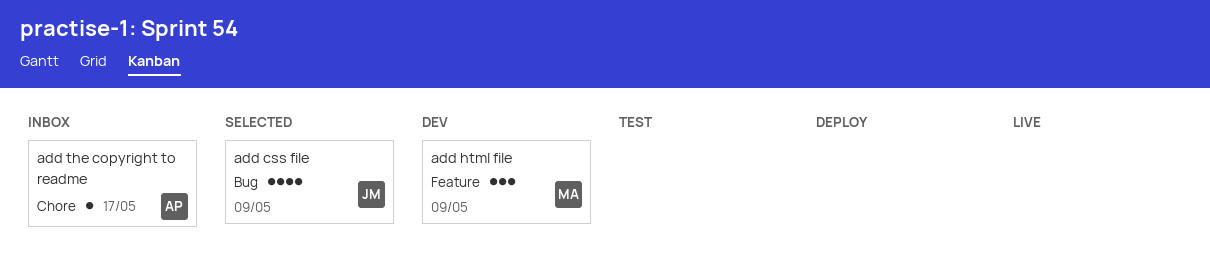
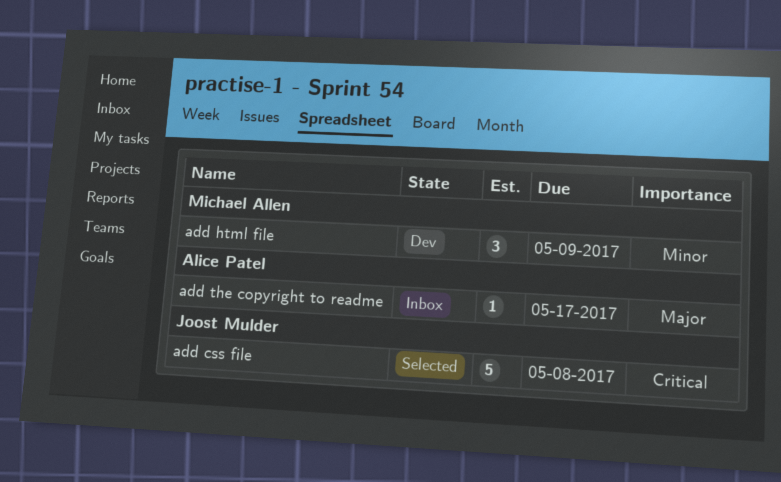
add css file, estimate: 4 -> 5
add css file, due: May 9 -> May 8

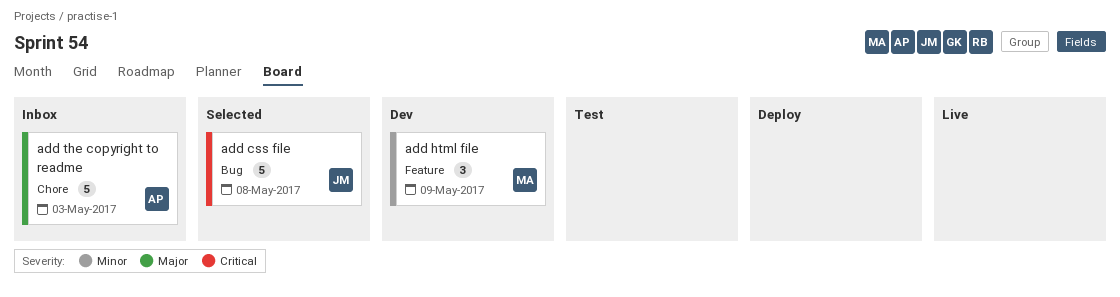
add the copyright to readme, estimate: 1 -> 5
add the copyright to readme, due: May 17 -> May 3

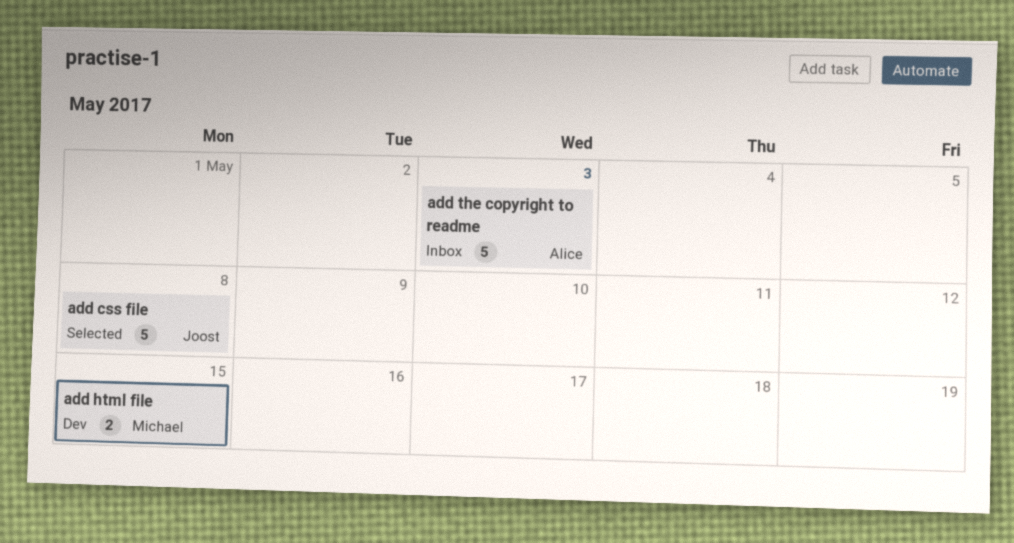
add html file, estimate: 3 -> 2
add html file, due: May 9 -> May 15

